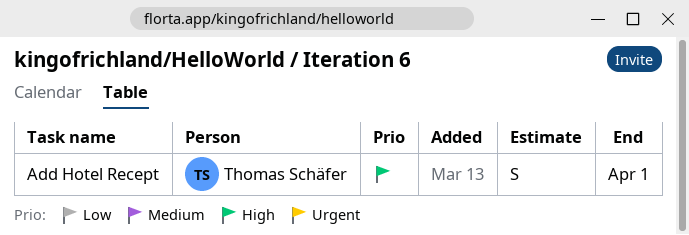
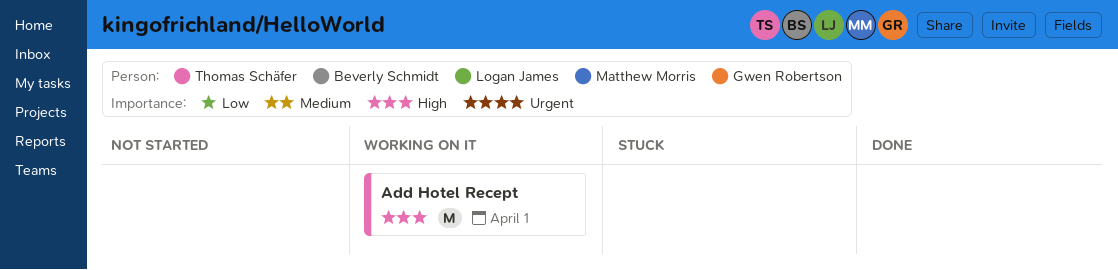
Add Hotel Recept, estimate: S -> M

